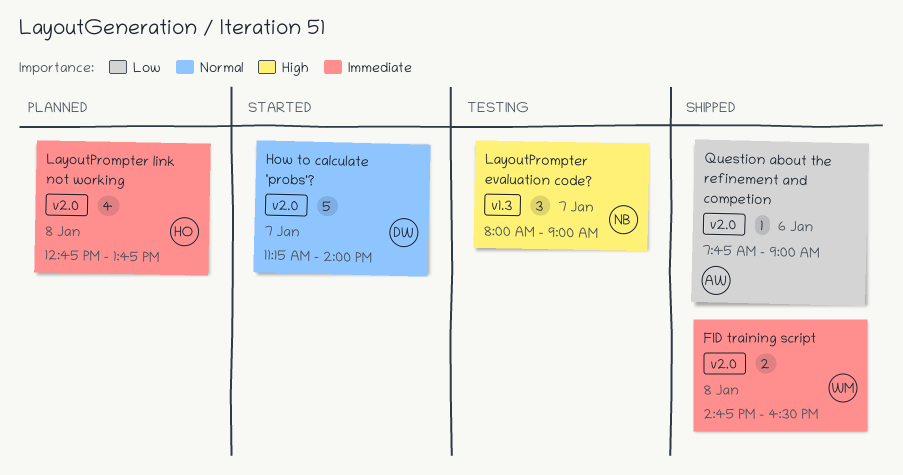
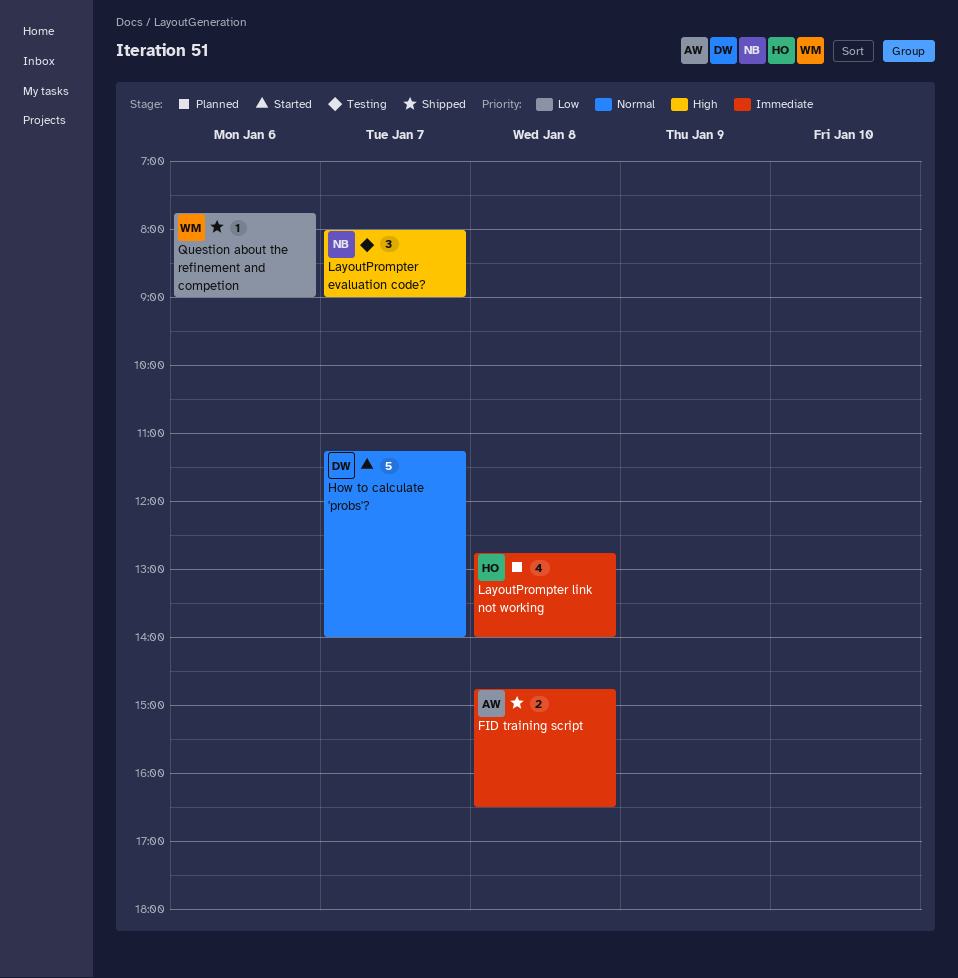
FID training script, owner: WM -> AW
LayoutPrompter link not working, ends: 13:45 -> 14:00
Question about the refinement and competion, owner: AW -> WM

